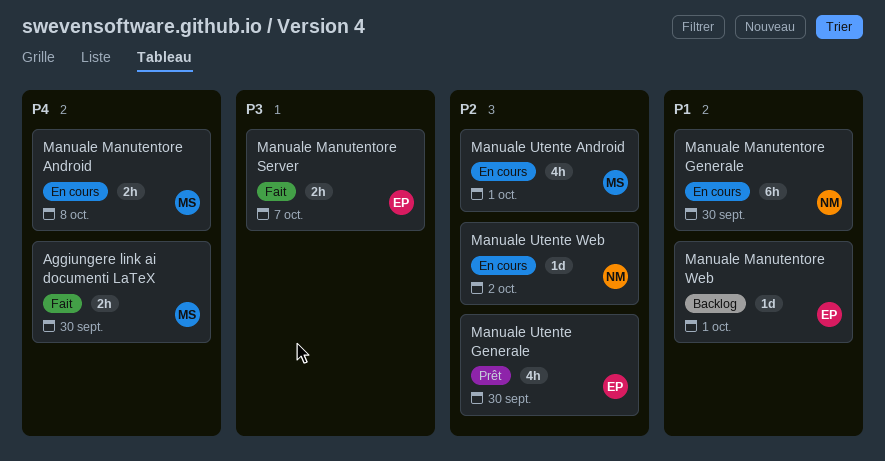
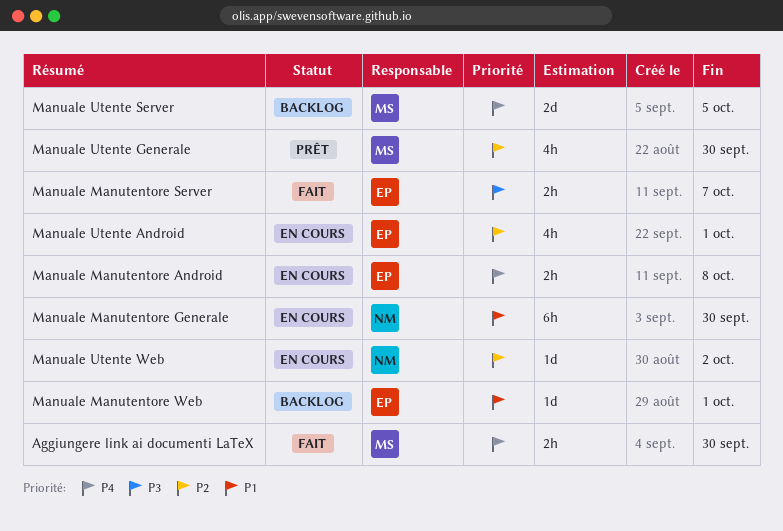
Manuale Manutentore Android, owner: MS -> EP
Manuale Utente Android, owner: MS -> EP
Manuale Utente Generale, owner: EP -> MS
Manuale Utente Server: none -> present

